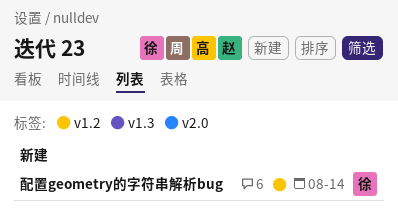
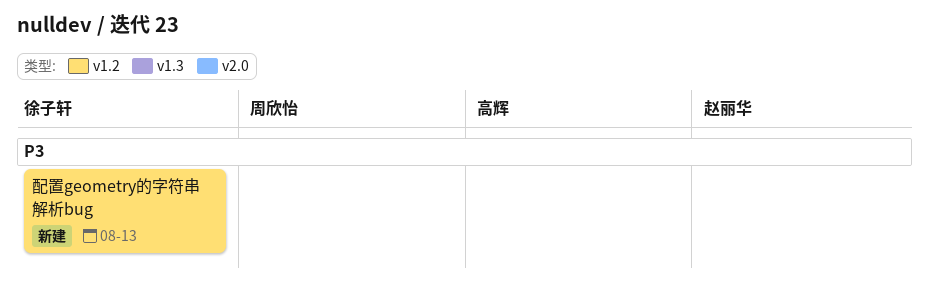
配置geometry的字符串解析bug, due: Aug 14 -> Aug 13

